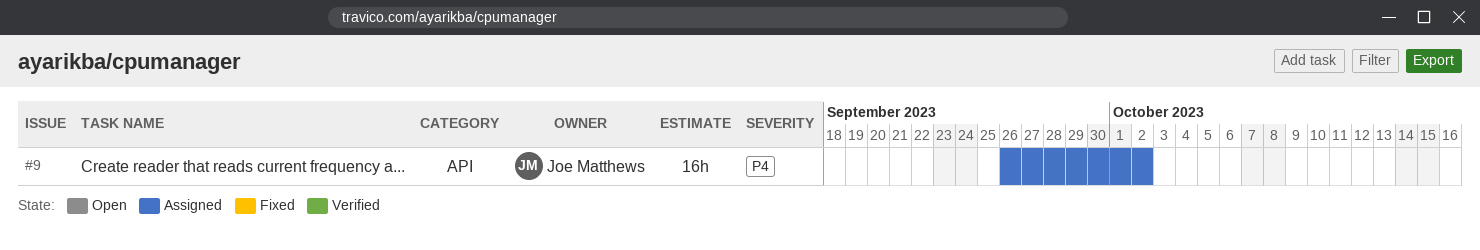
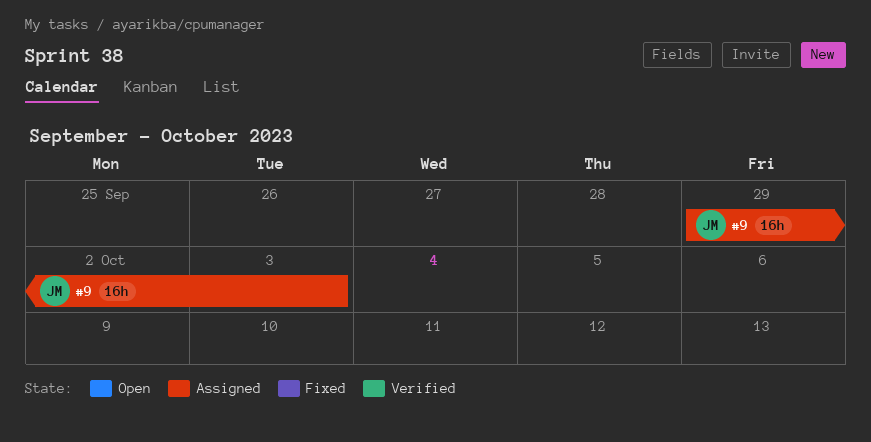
#9, start: Sep 26 -> Sep 29
#9, due: Oct 2 -> Oct 3

